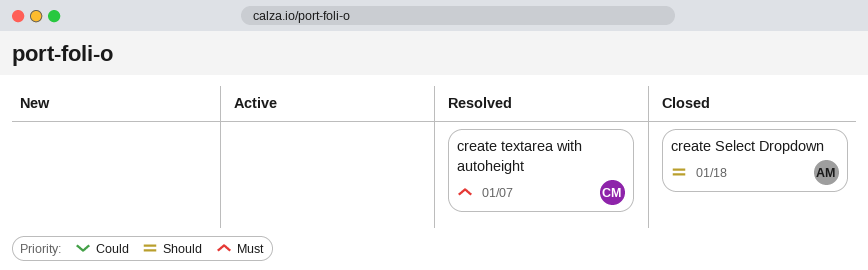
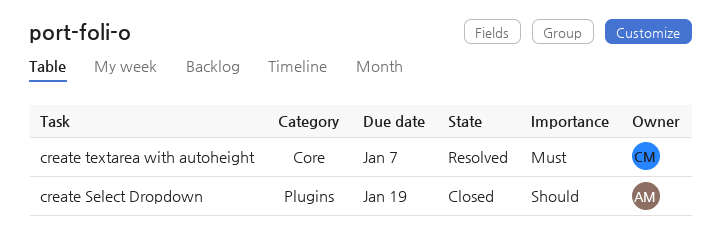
create Select Dropdown, due: Jan 18 -> Jan 19

